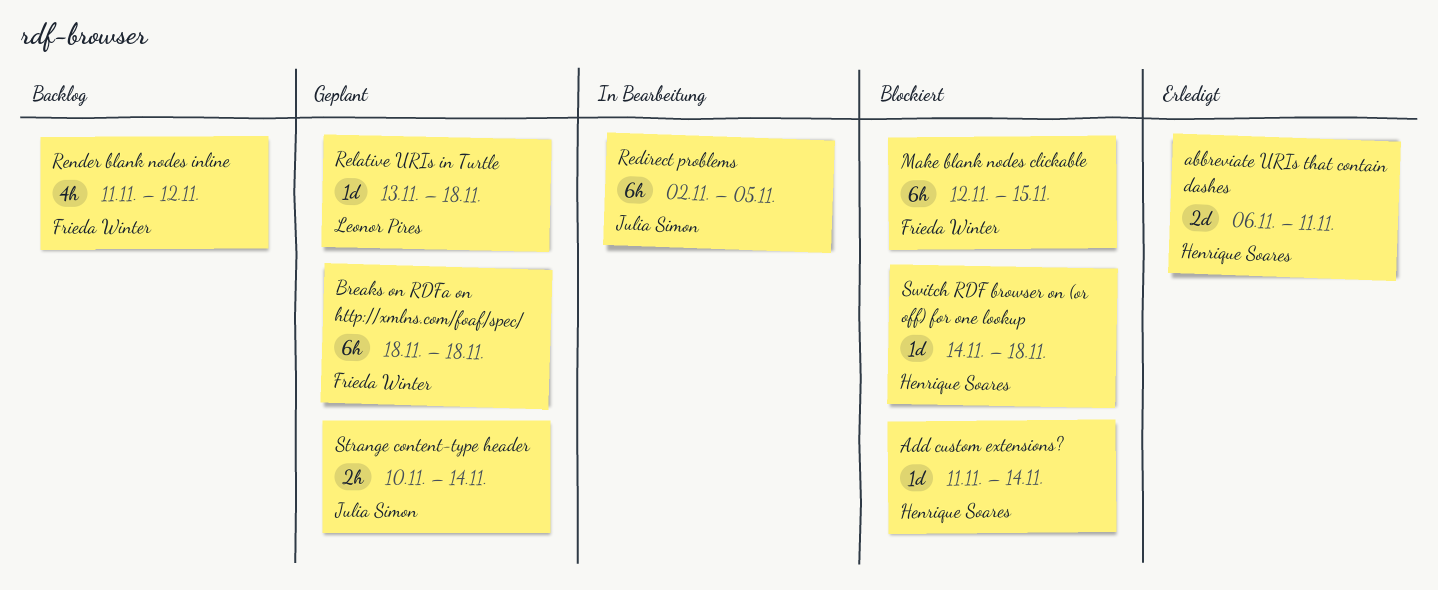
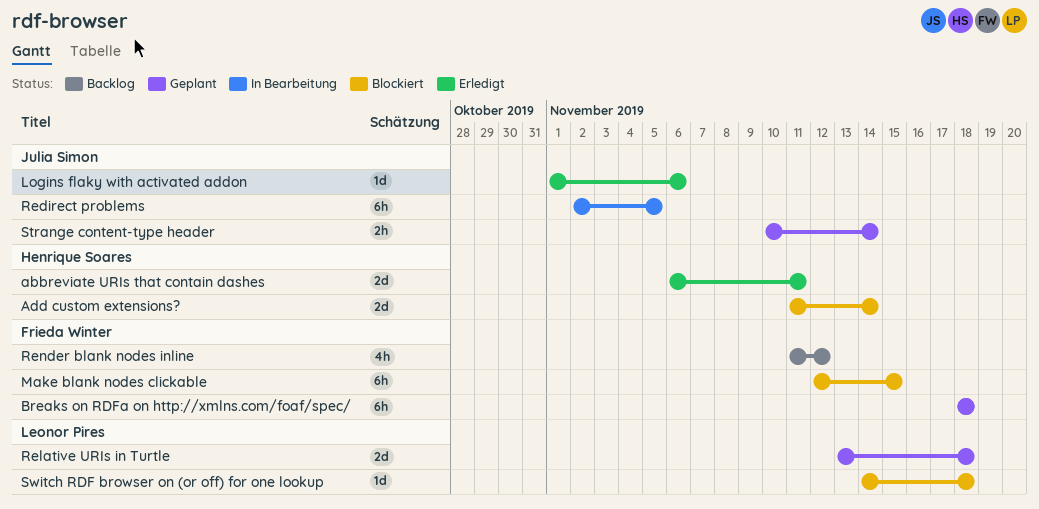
Add custom extensions?, estimate: 1d -> 2d
Logins flaky with activated addon: none -> present
Relative URIs in Turtle, estimate: 1d -> 2d
Switch RDF browser on (or off) for one lookup, owner: Henrique Soares -> Leonor Pires

